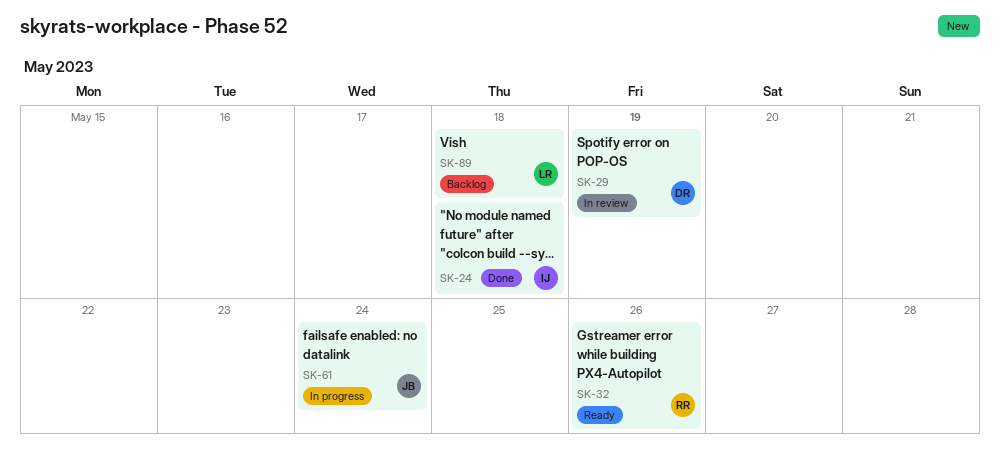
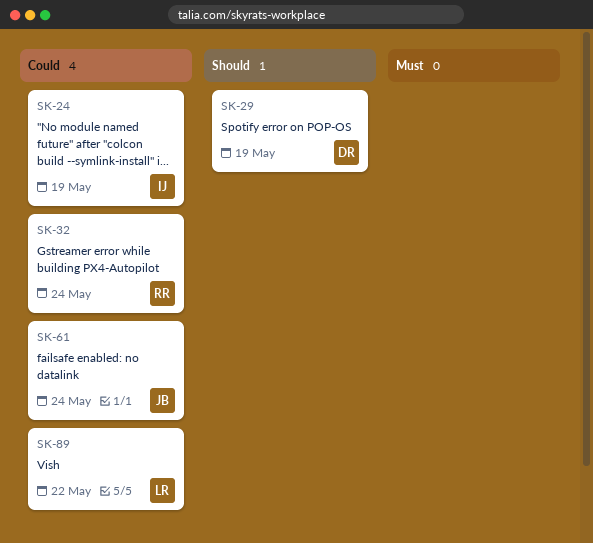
SK-24, due: May 18 -> May 19
SK-32, due: May 26 -> May 24
SK-89, due: May 18 -> May 22

